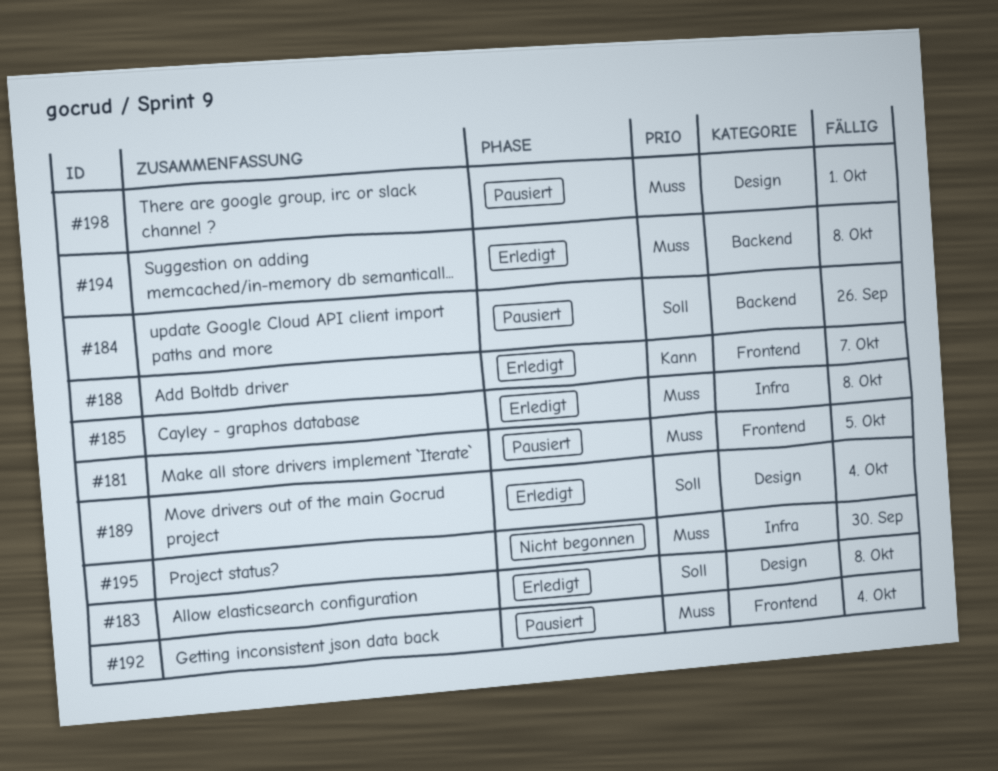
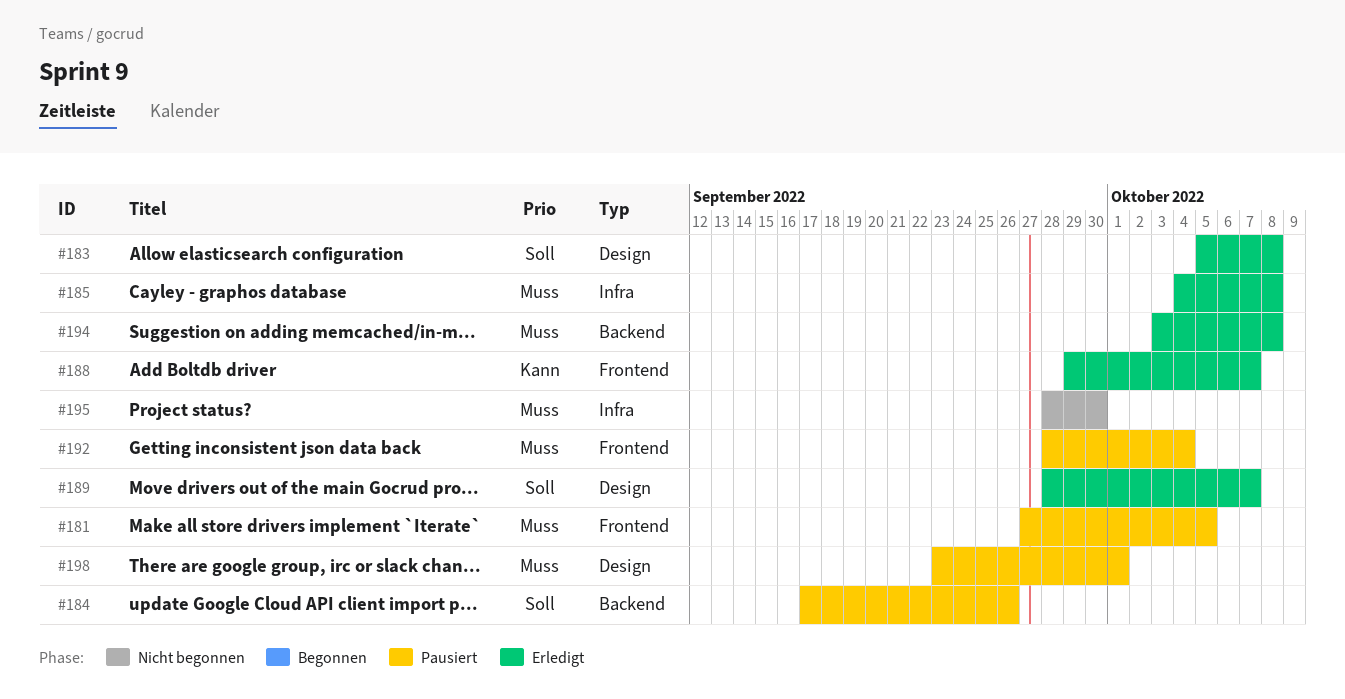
#189, due: Oct 4 -> Oct 7

